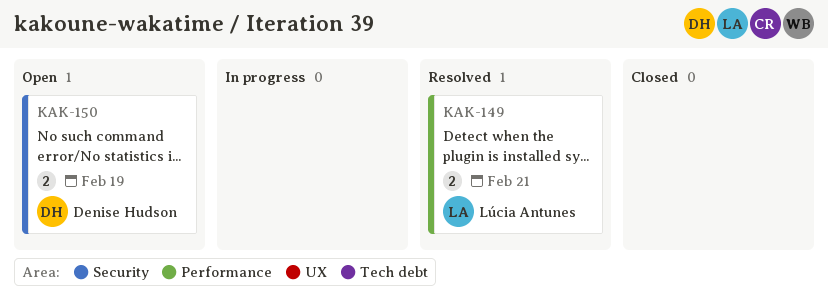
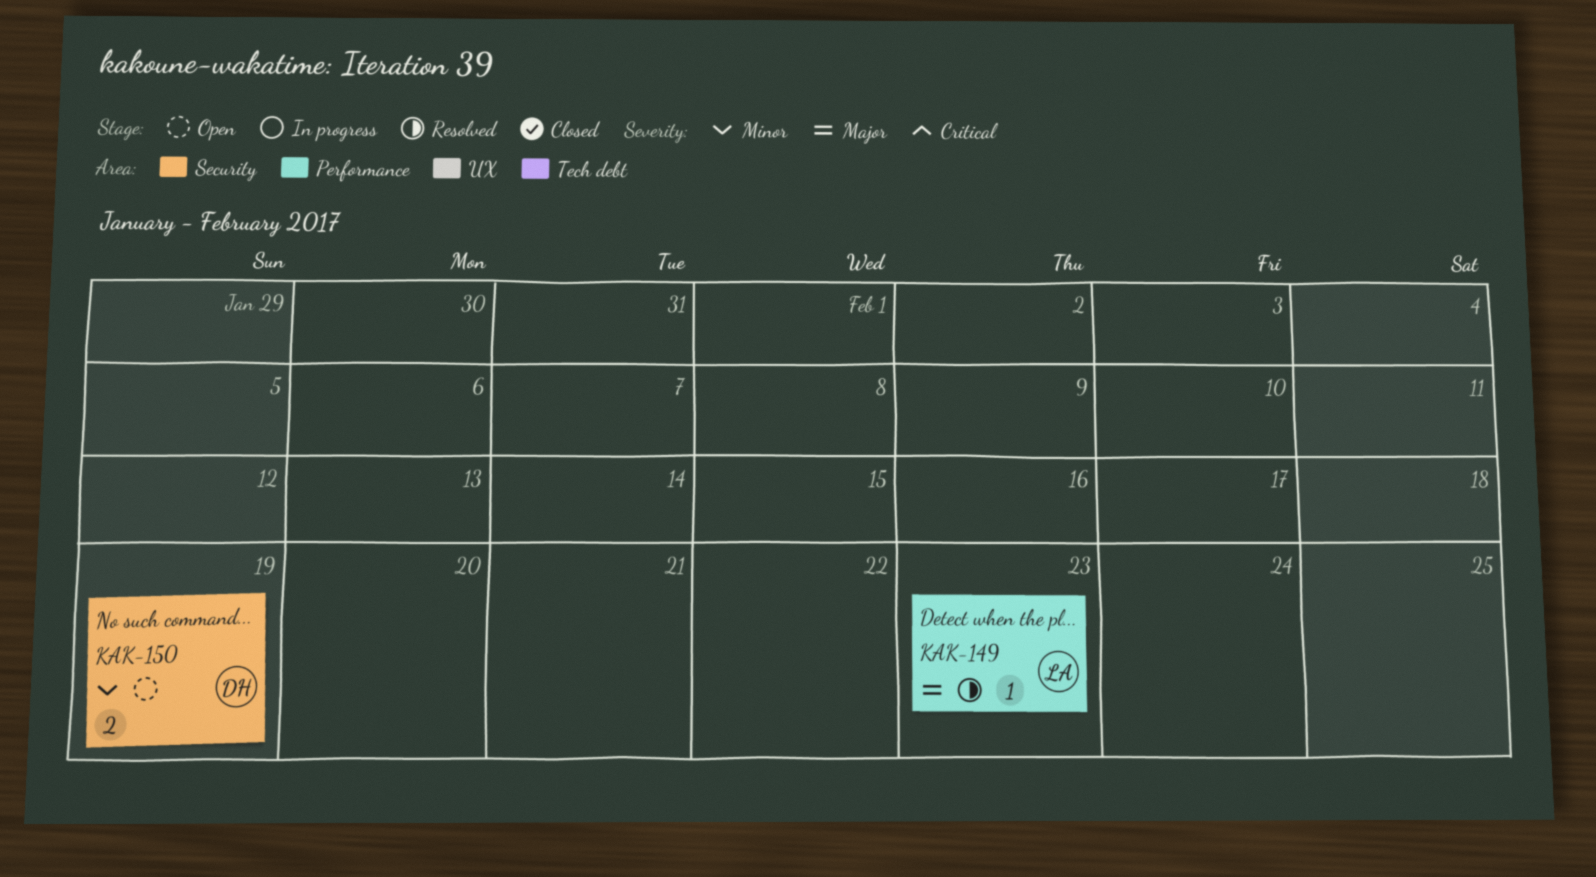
KAK-149, estimate: 2 -> 1
KAK-149, due: Feb 21 -> Feb 23

